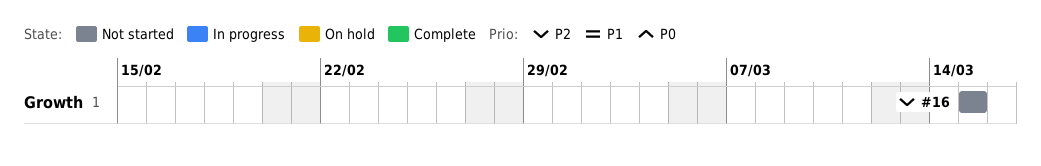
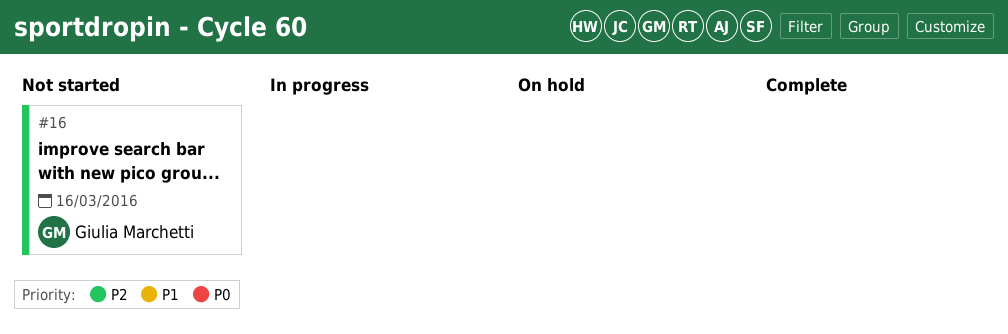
#16, due: Mar 15 -> Mar 16

